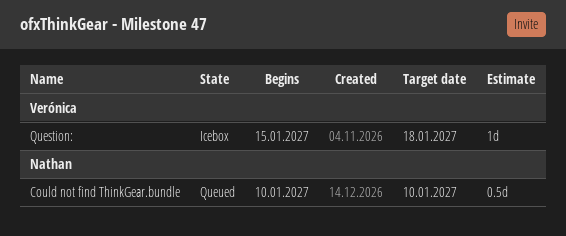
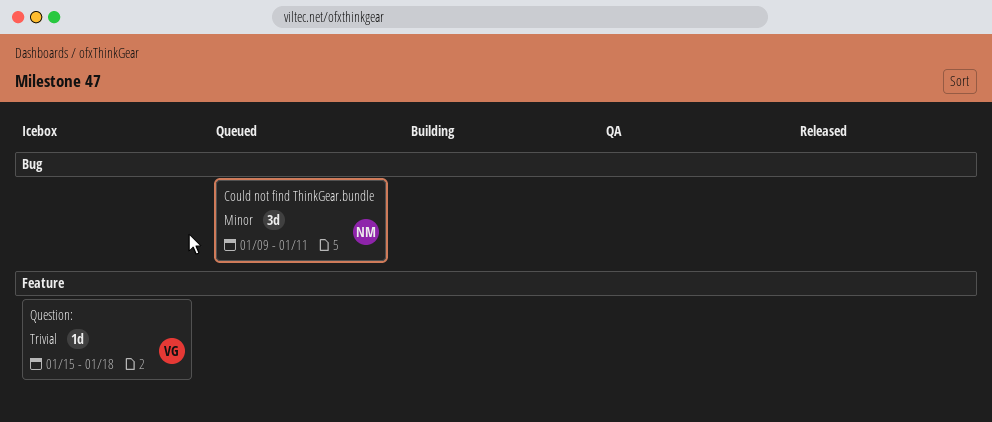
Could not find ThinkGear.bundle, estimate: 0.5d -> 3d
Could not find ThinkGear.bundle, start: Jan 10 -> Jan 9
Could not find ThinkGear.bundle, due: Jan 10 -> Jan 11

